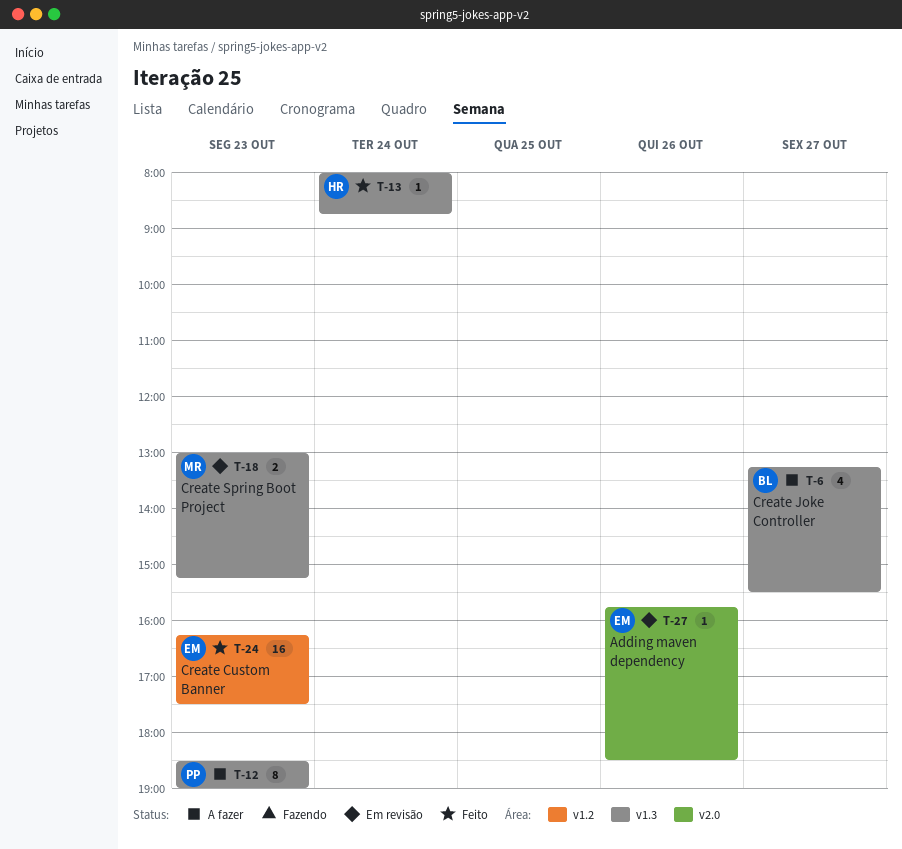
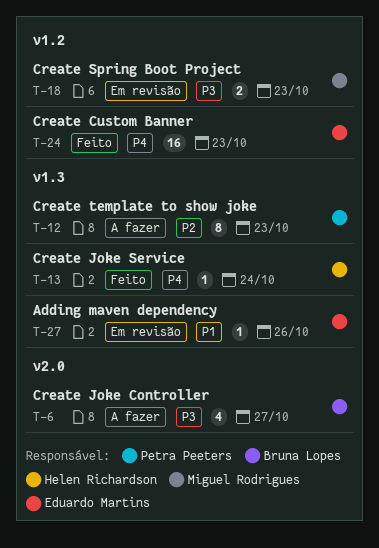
T-6, label: v1.3 -> v2.0
T-18, label: v1.3 -> v1.2
T-27, label: v2.0 -> v1.3

